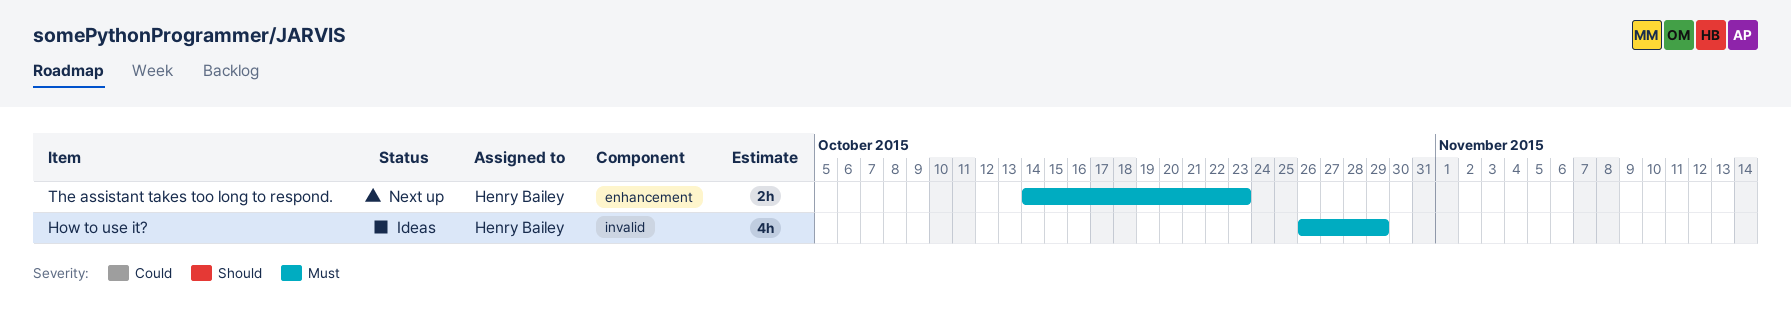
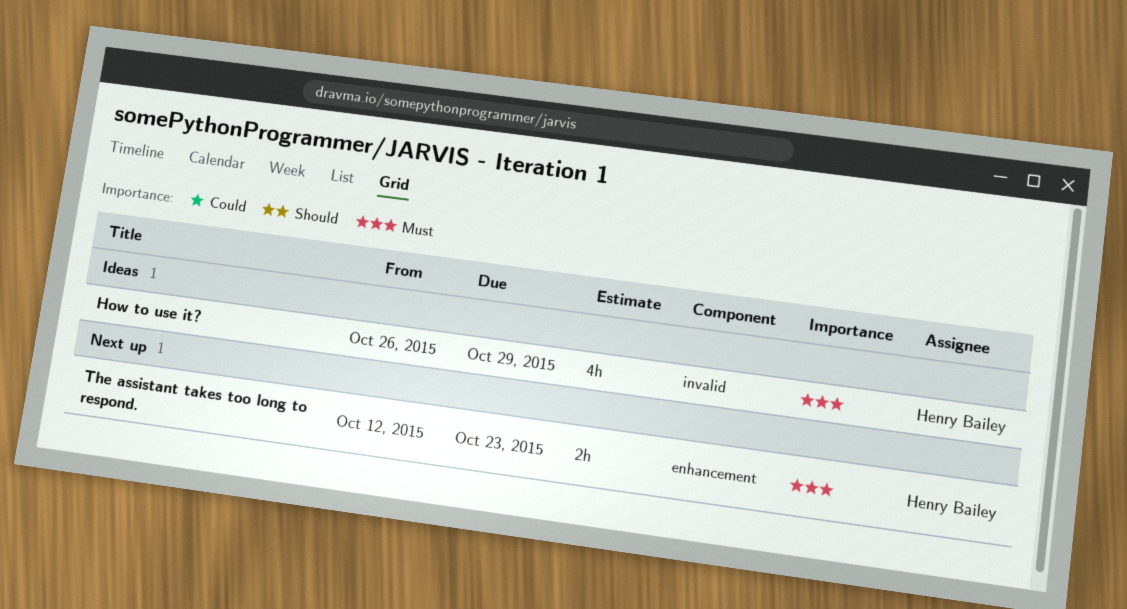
The assistant takes too long to respond., start: Oct 14 -> Oct 12

